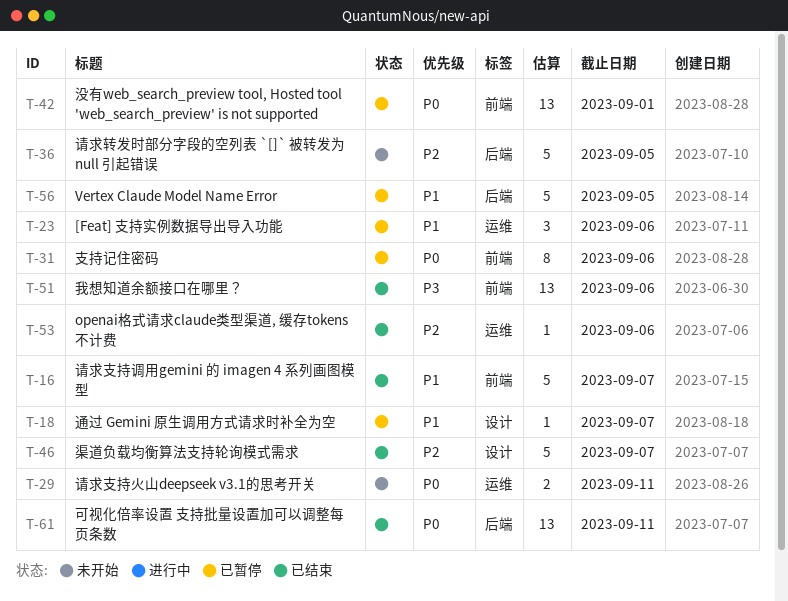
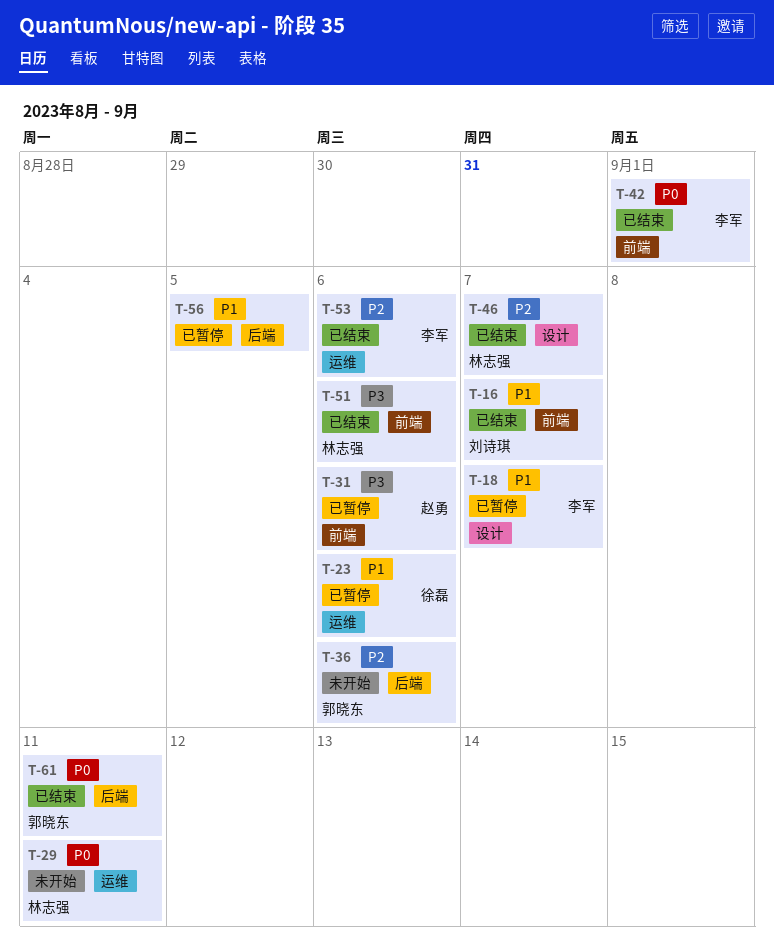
T-31, priority: P0 -> P3
T-36, due: Sep 5 -> Sep 6
T-42, status: 已暂停 -> 已结束

